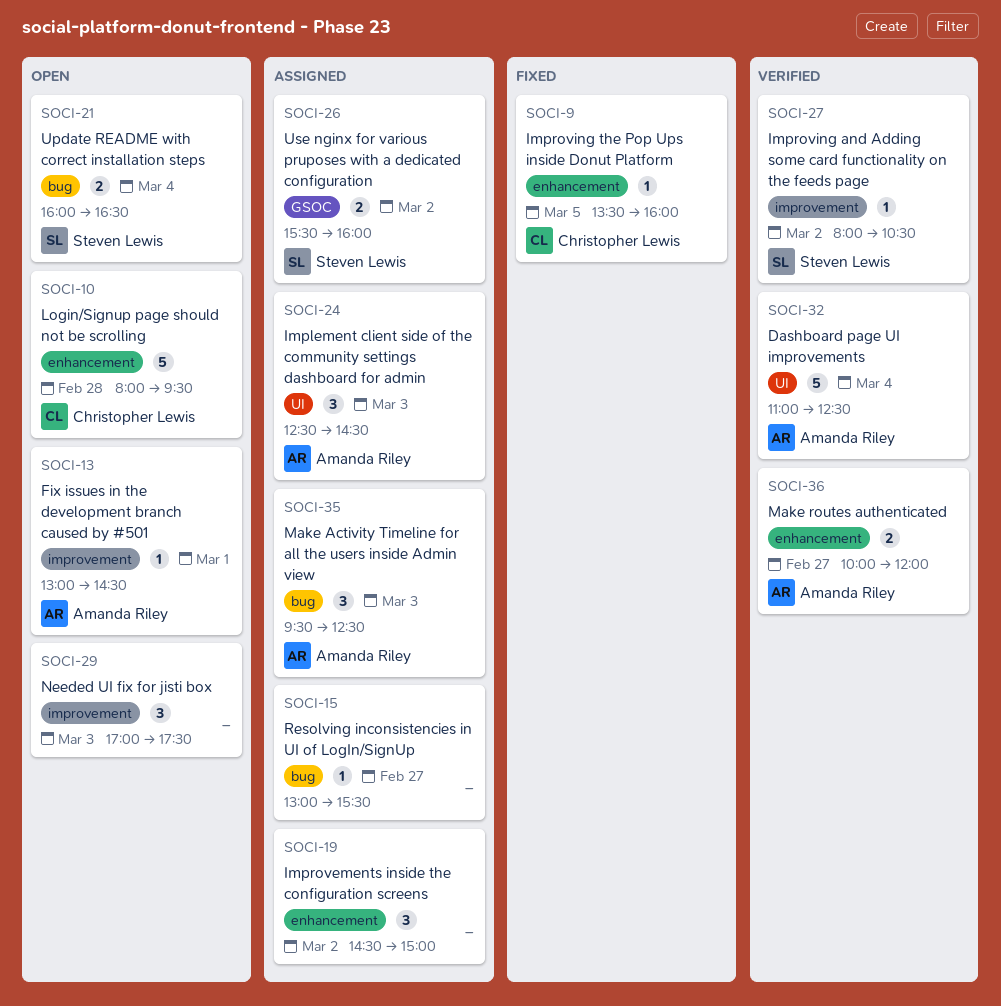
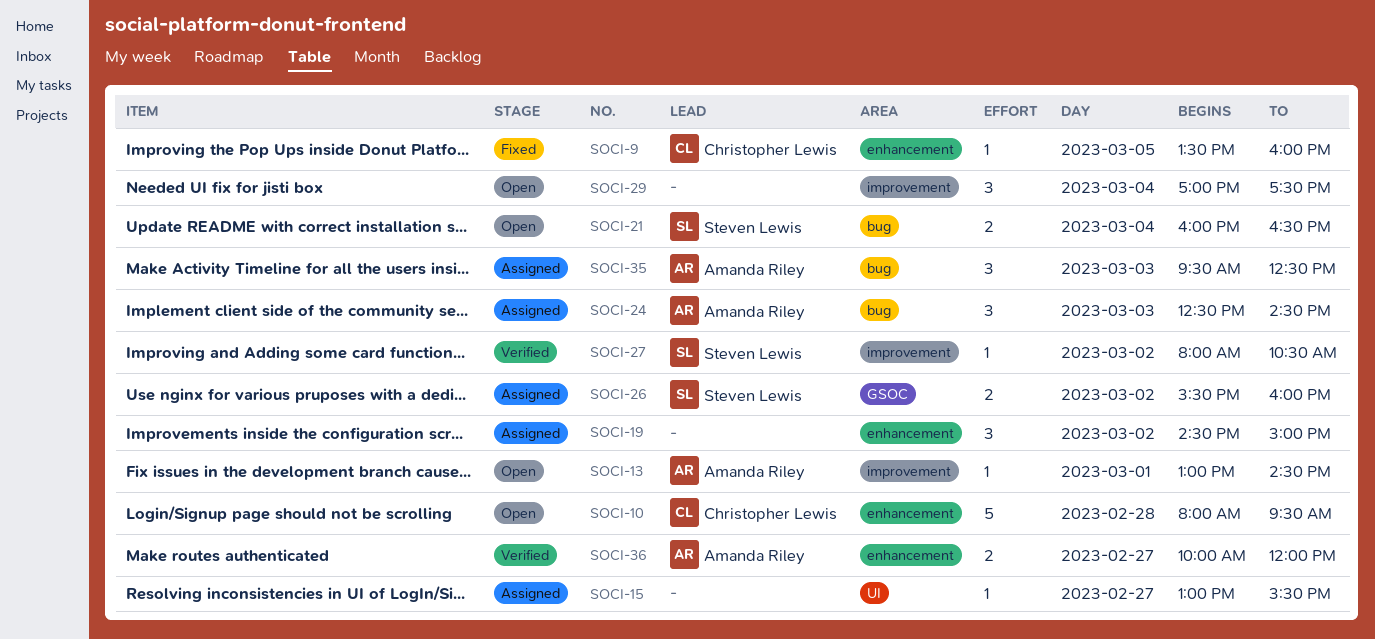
SOCI-15, label: bug -> UI
SOCI-24, label: UI -> bug
SOCI-29, day: Mar 3 -> Mar 4
SOCI-32: present -> none

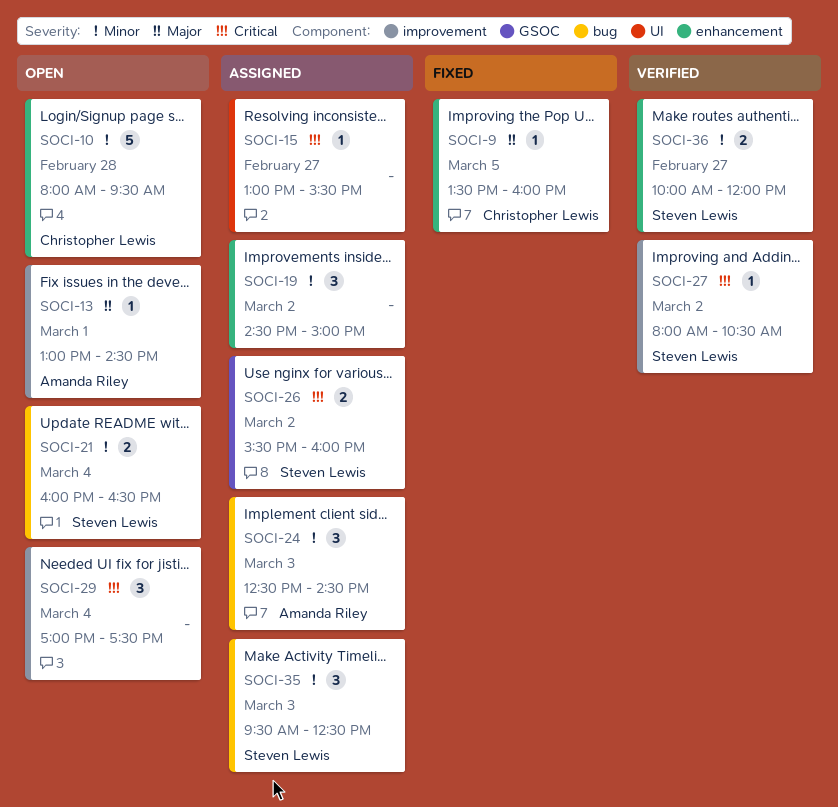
SOCI-35, owner: Amanda Riley -> Steven Lewis
SOCI-36, owner: Amanda Riley -> Steven Lewis

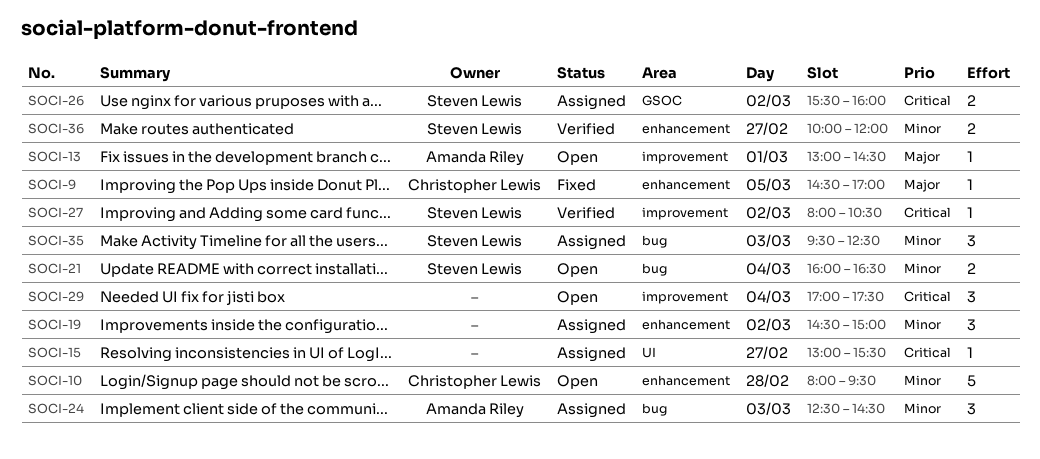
SOCI-9, begins: 13:30 -> 14:30
SOCI-9, ends: 16:00 -> 17:00

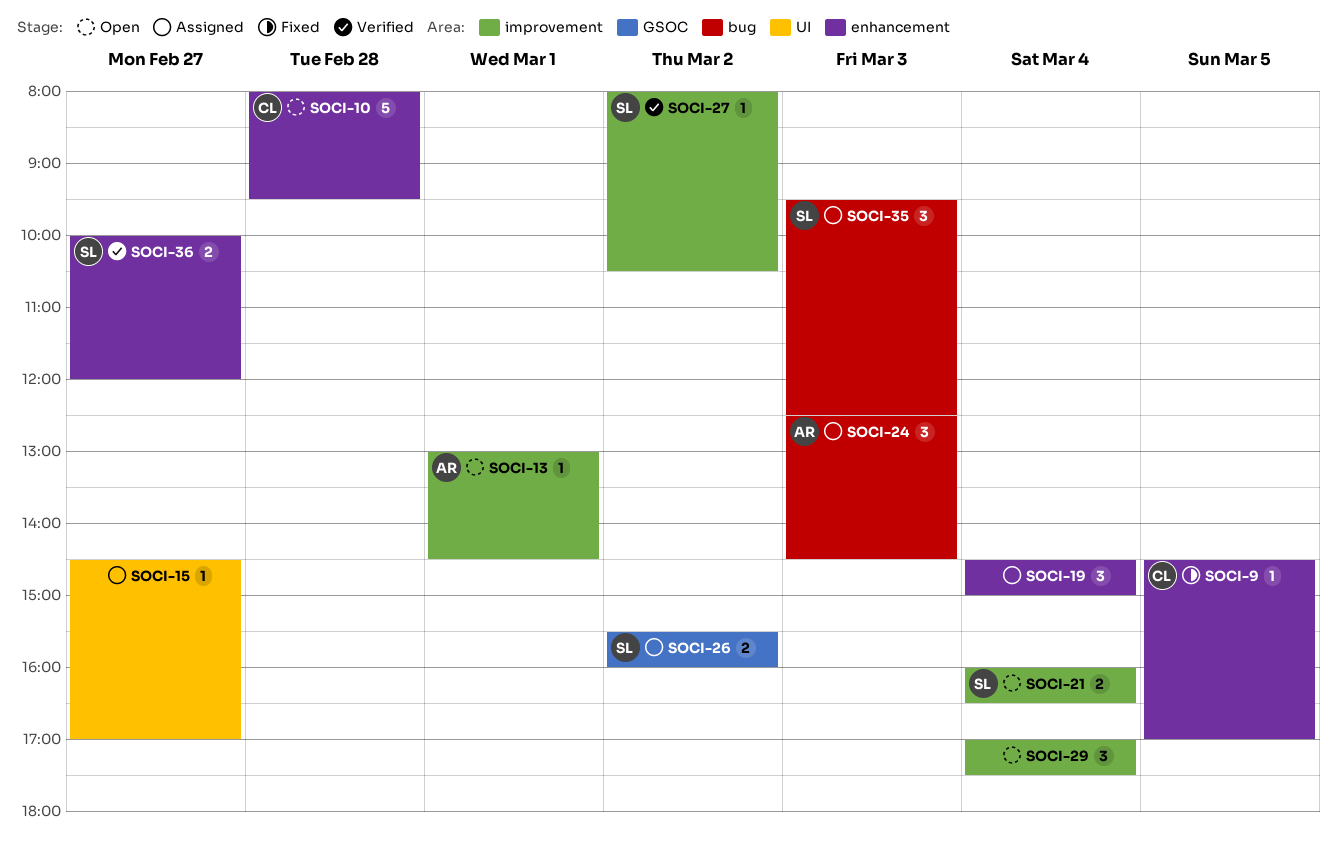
SOCI-15, begins: 13:00 -> 14:30
SOCI-15, ends: 15:30 -> 17:00
SOCI-19, day: Mar 2 -> Mar 4
SOCI-21, label: bug -> improvement

